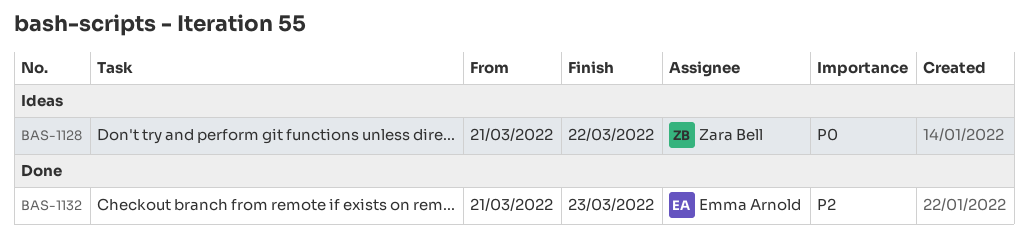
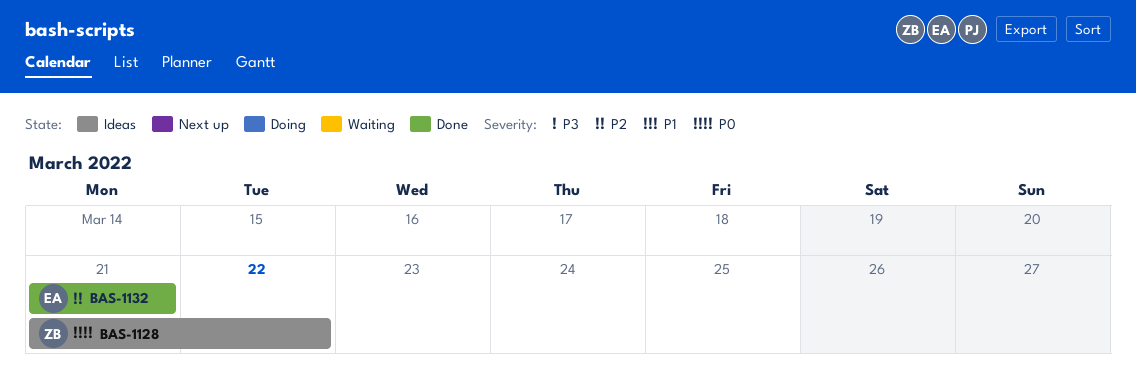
BAS-1132, due: Mar 23 -> Mar 21

